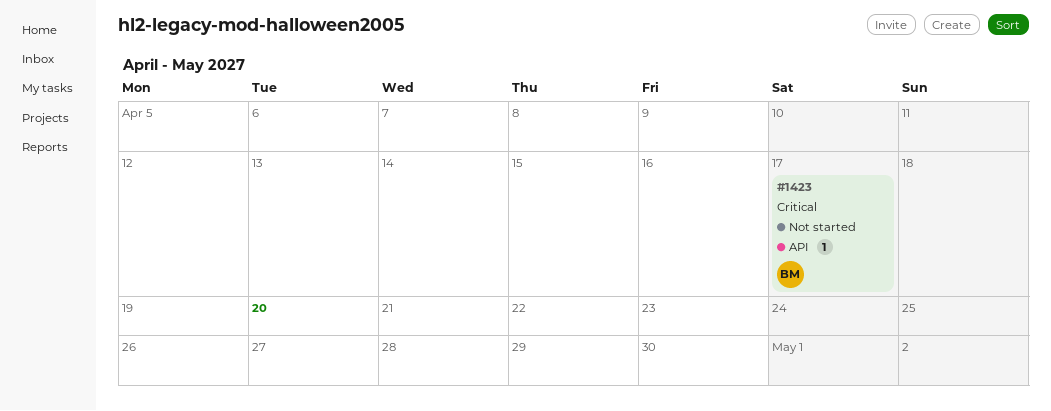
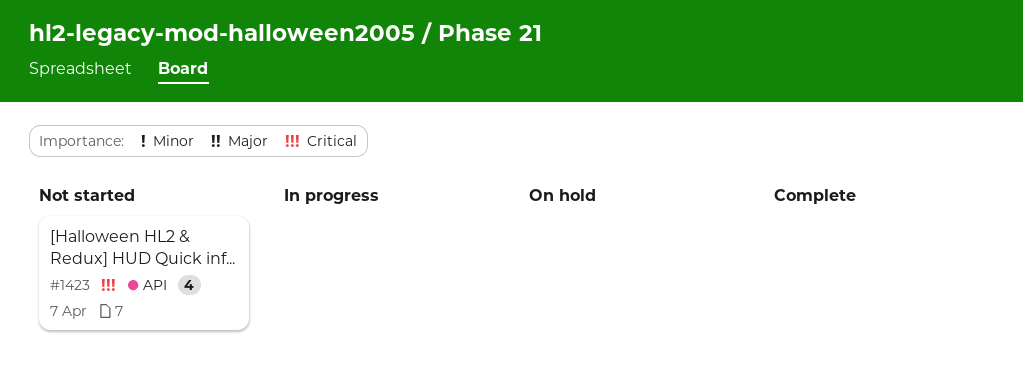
#1423, estimate: 1 -> 4
#1423, due: Apr 17 -> Apr 7

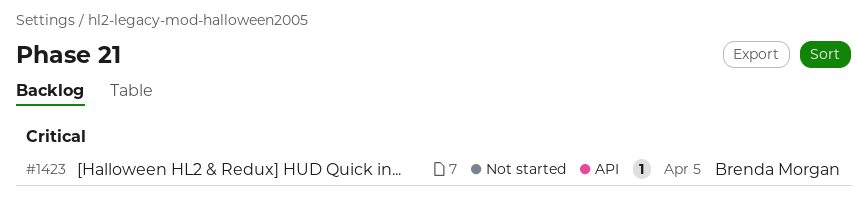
#1423, estimate: 4 -> 1
#1423, due: Apr 7 -> Apr 5

